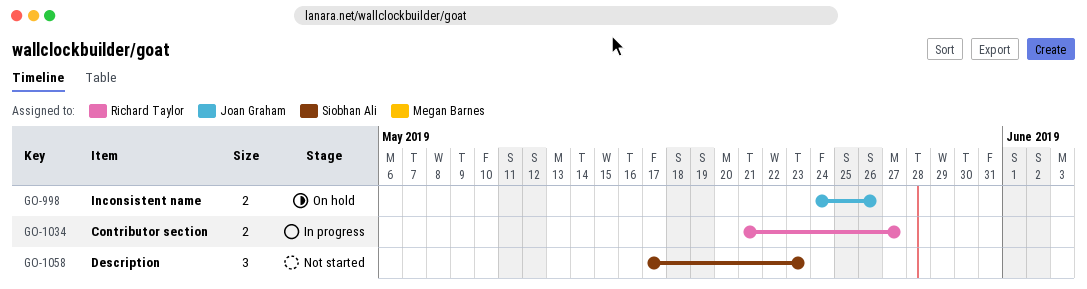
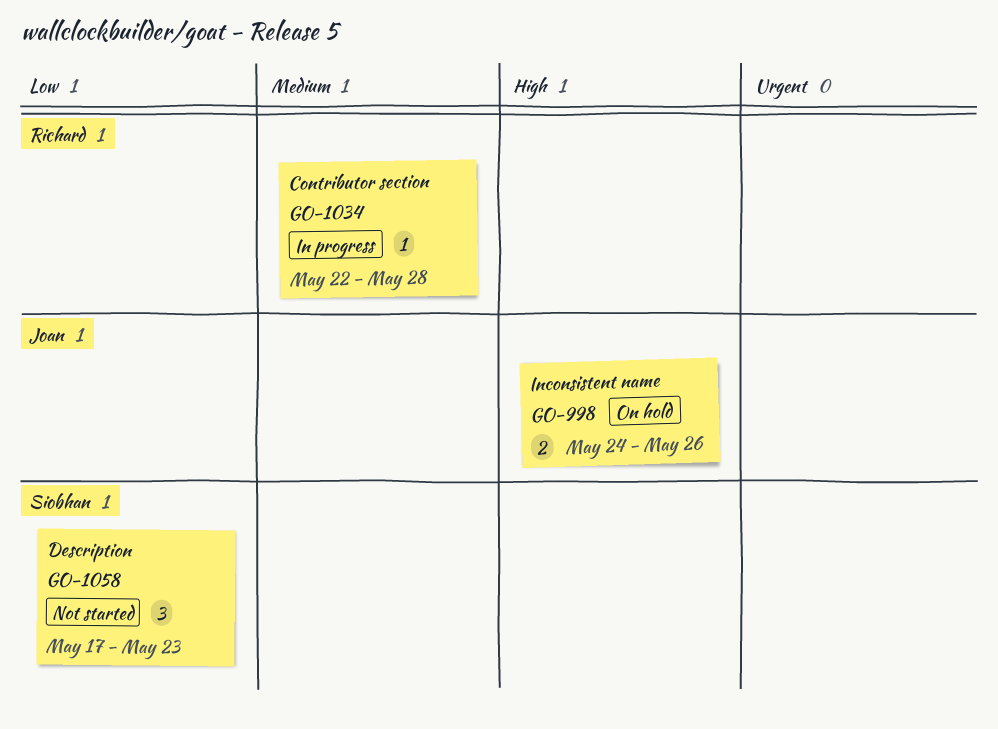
GO-1034, estimate: 2 -> 1
GO-1034, start: May 21 -> May 22
GO-1034, due: May 27 -> May 28

